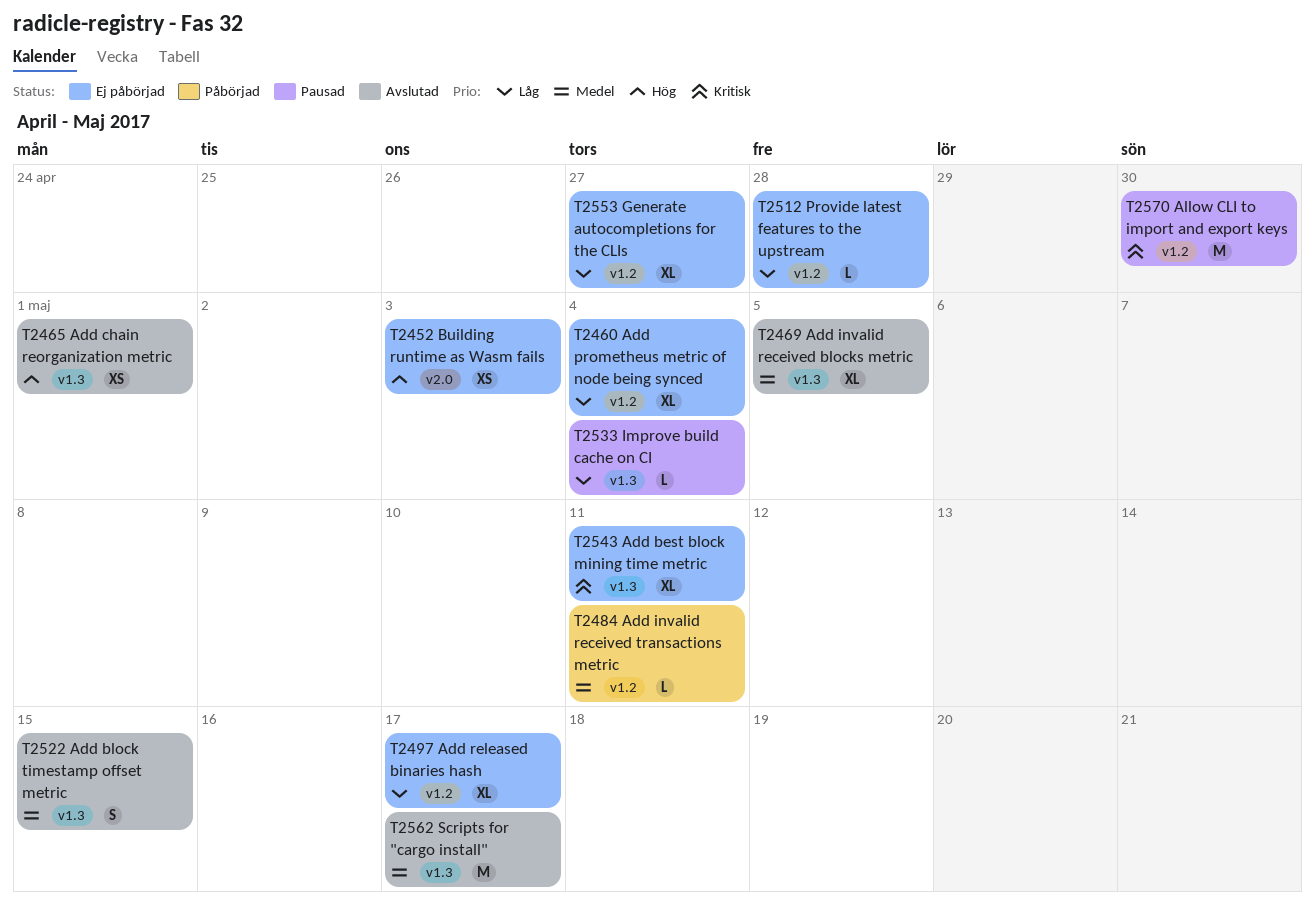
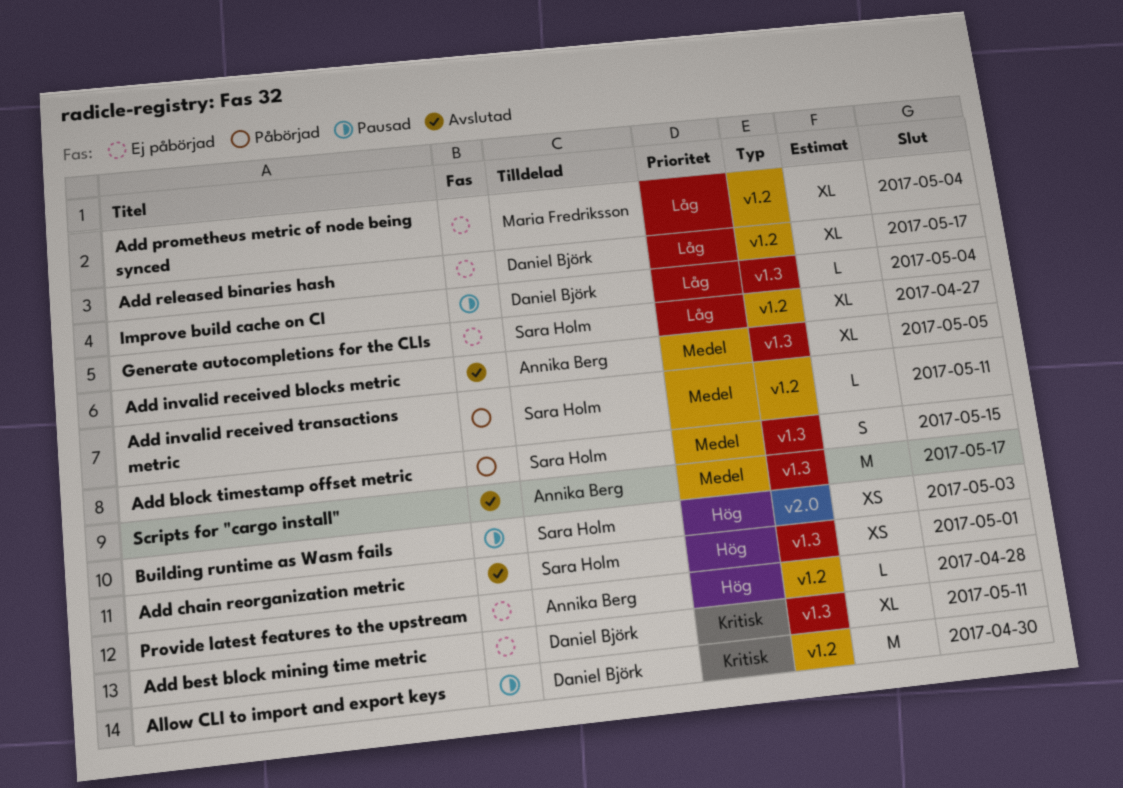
Add block timestamp offset metric, status: Avslutad -> Påbörjad
Building runtime as Wasm fails, status: Ej påbörjad -> Pausad
Provide latest features to the upstream, priority: Låg -> Hög

